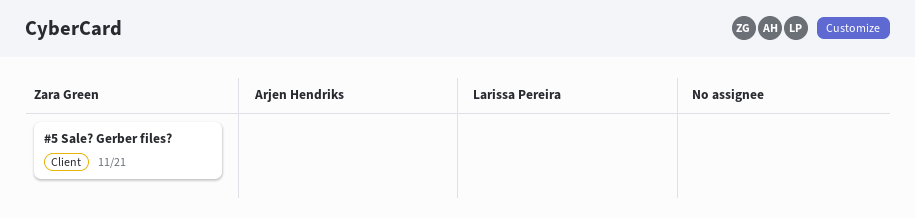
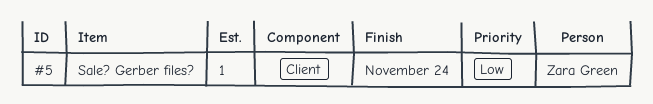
#5, due: Nov 21 -> Nov 24

